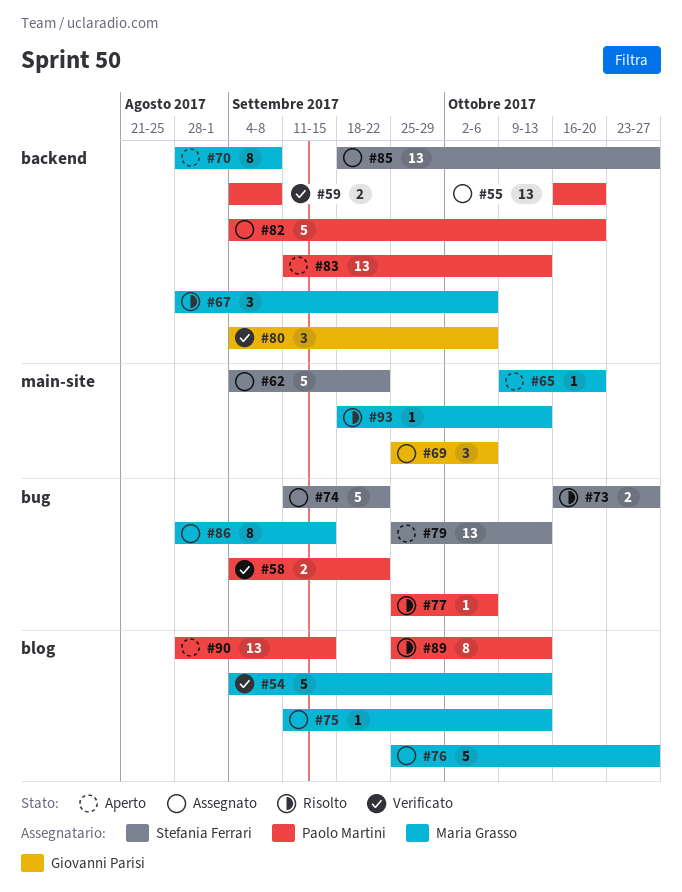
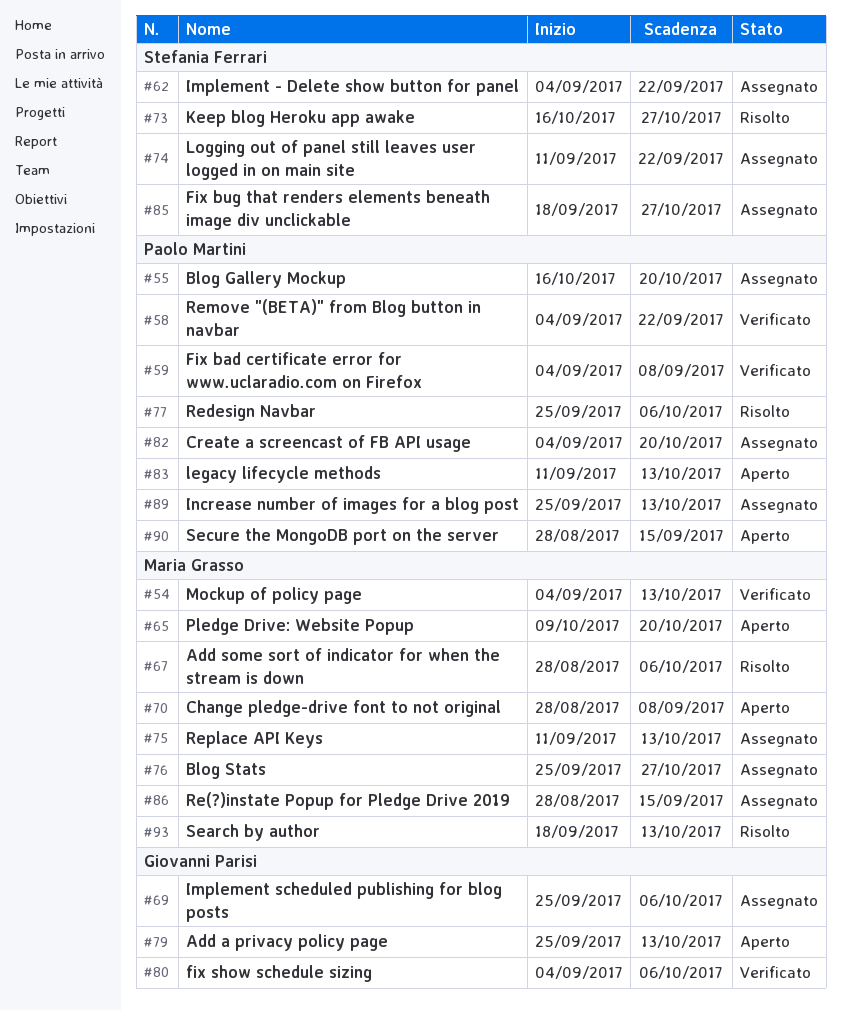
#79, owner: Stefania Ferrari -> Giovanni Parisi
#89, status: Risolto -> Assegnato

